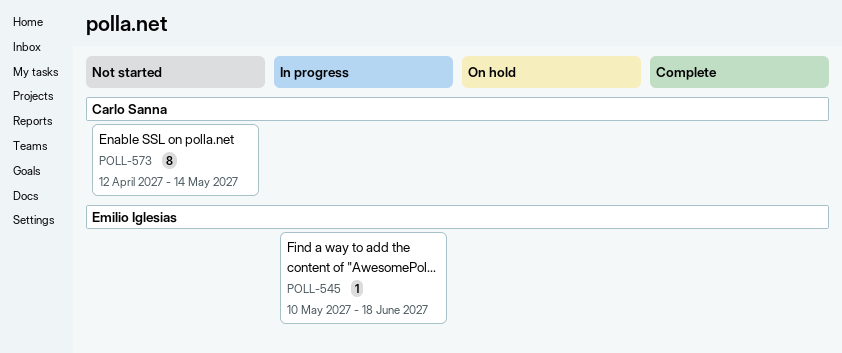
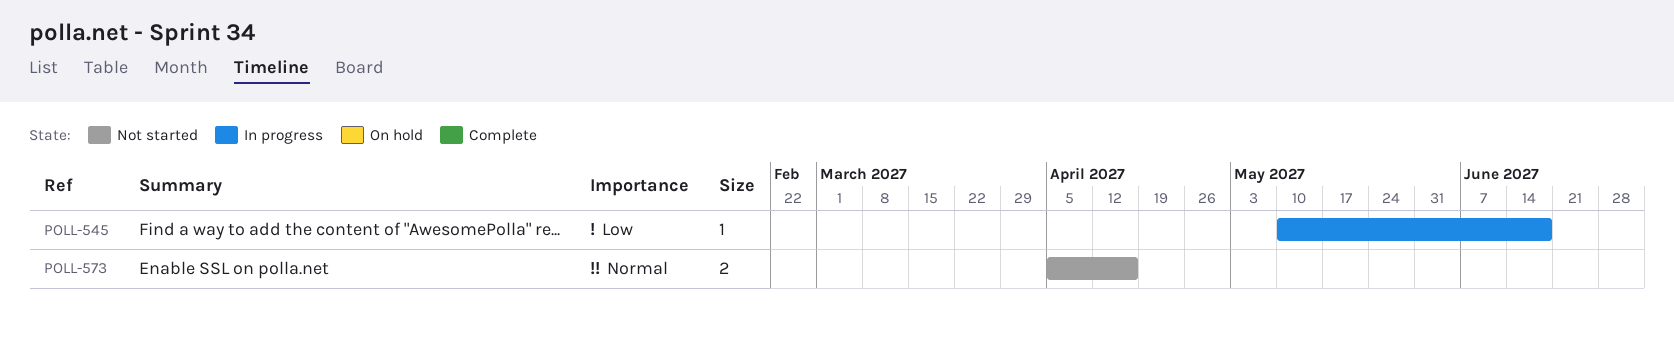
POLL-573, estimate: 8 -> 2
POLL-573, start: Apr 12 -> Apr 5
POLL-573, due: May 14 -> Apr 16

